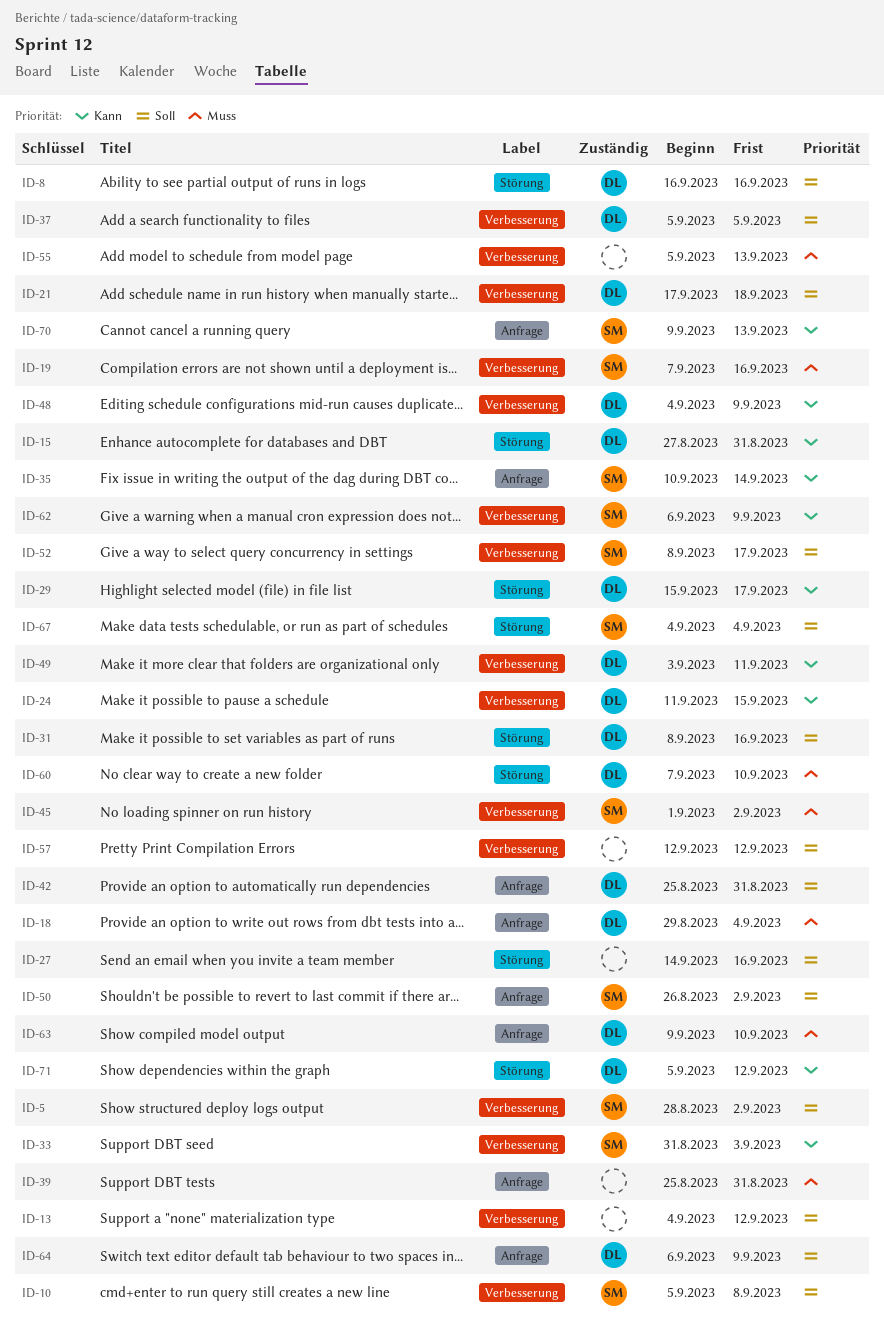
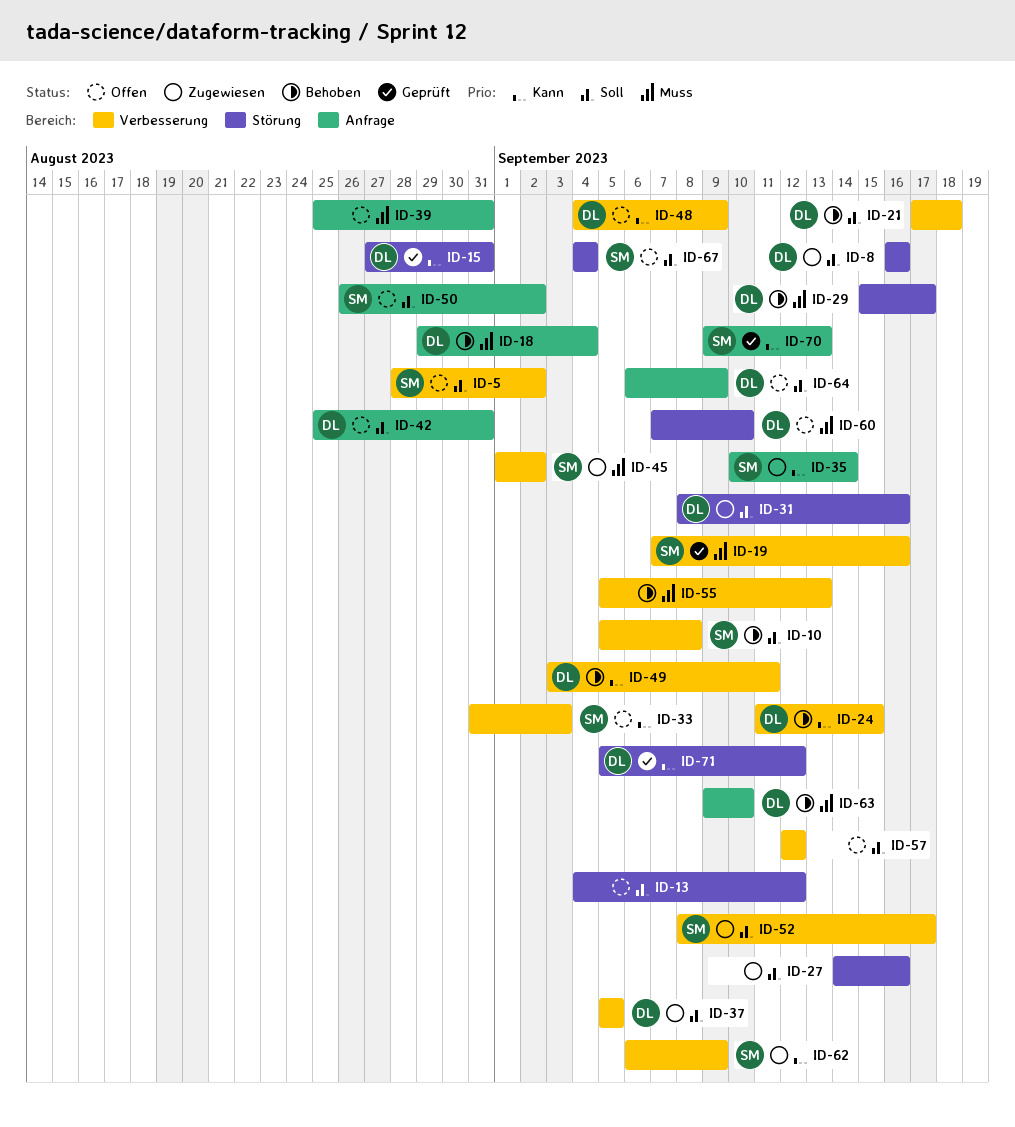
ID-13, label: Verbesserung -> Störung
ID-29, priority: Kann -> Muss

